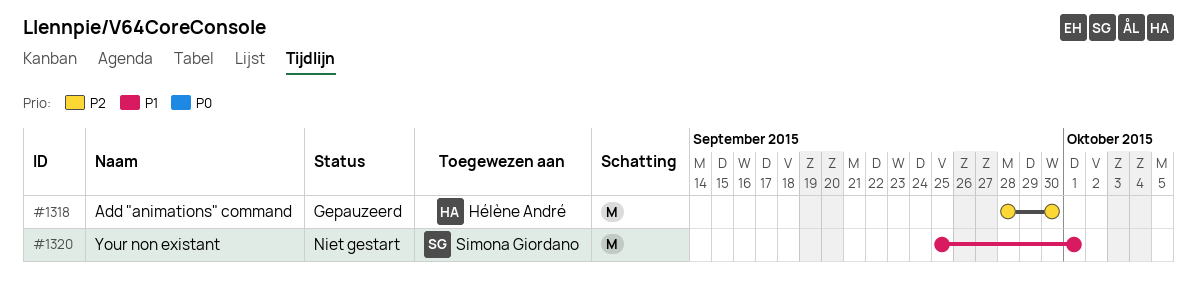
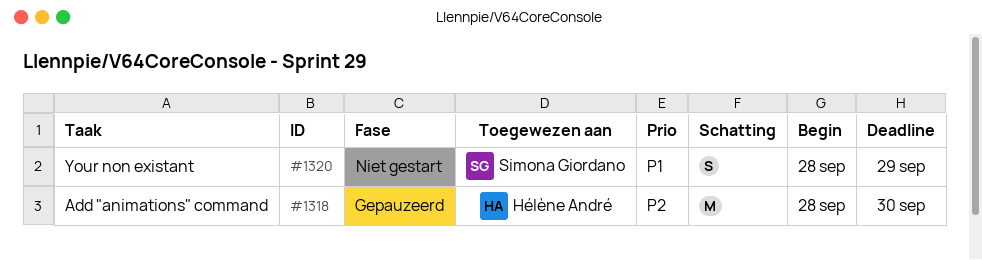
#1320, estimate: M -> S
#1320, start: Sep 25 -> Sep 28
#1320, due: Oct 1 -> Sep 29

